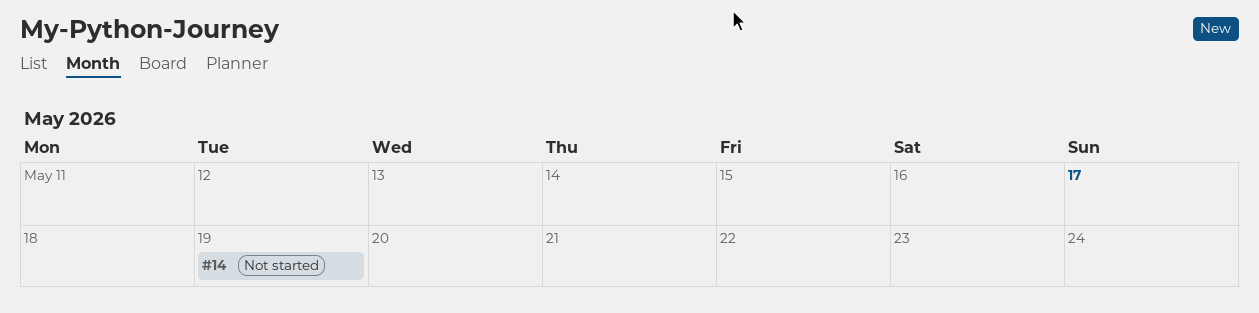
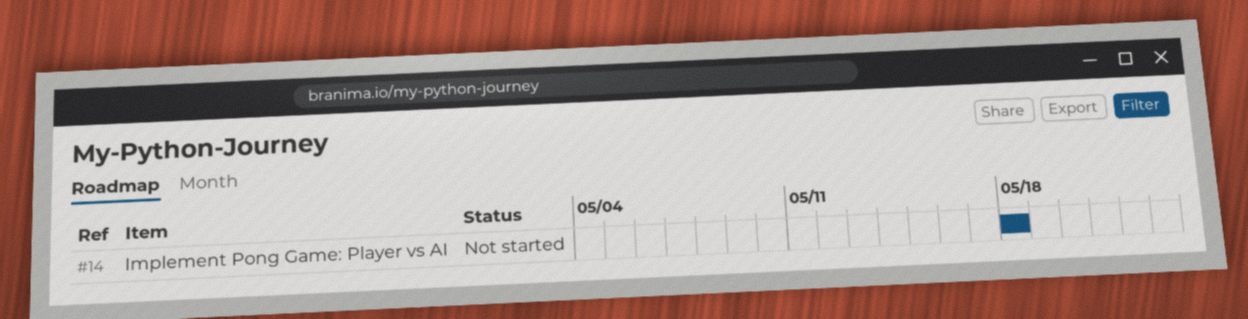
#14, due: May 19 -> May 18

